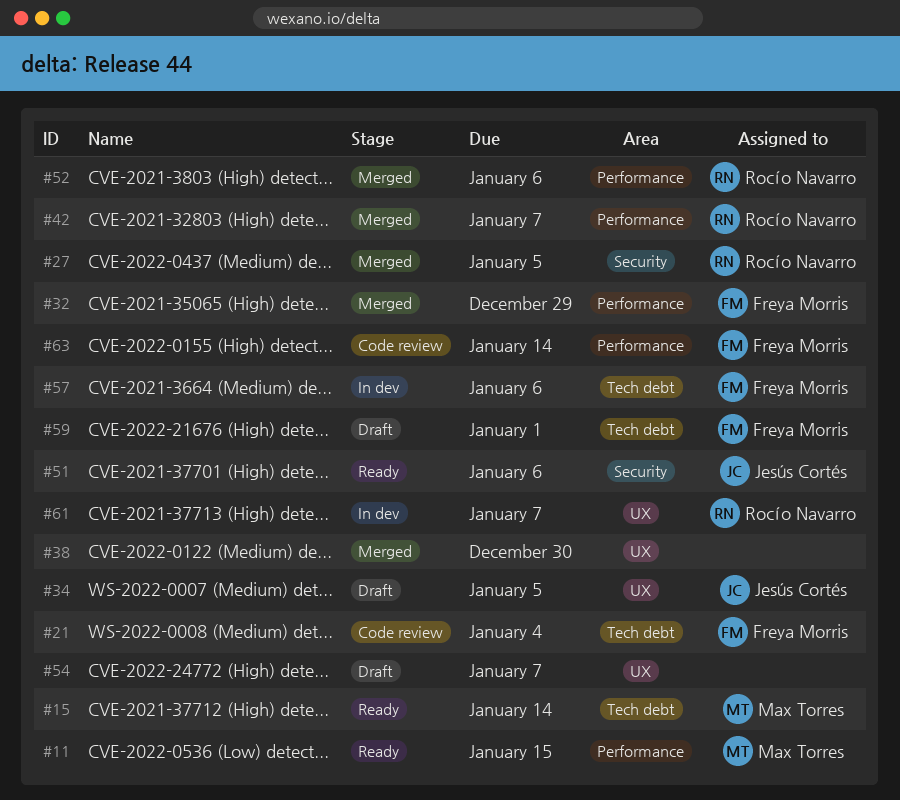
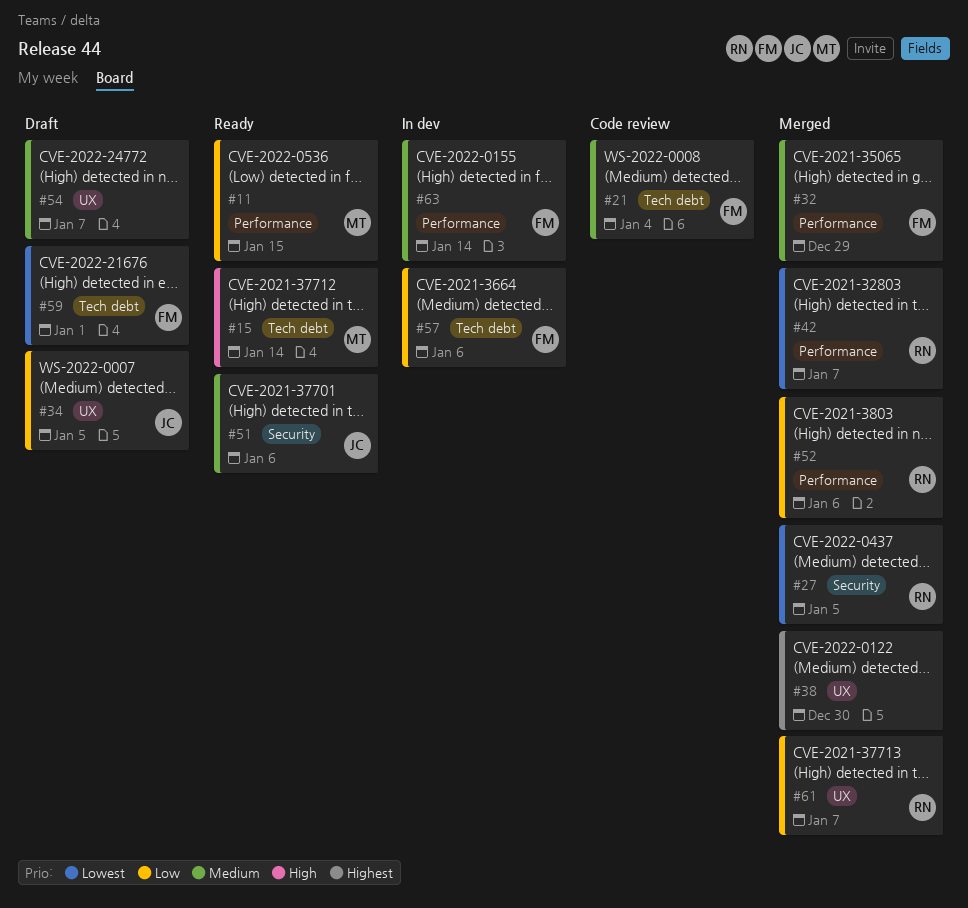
#61, status: In dev -> Merged
#63, status: Code review -> In dev

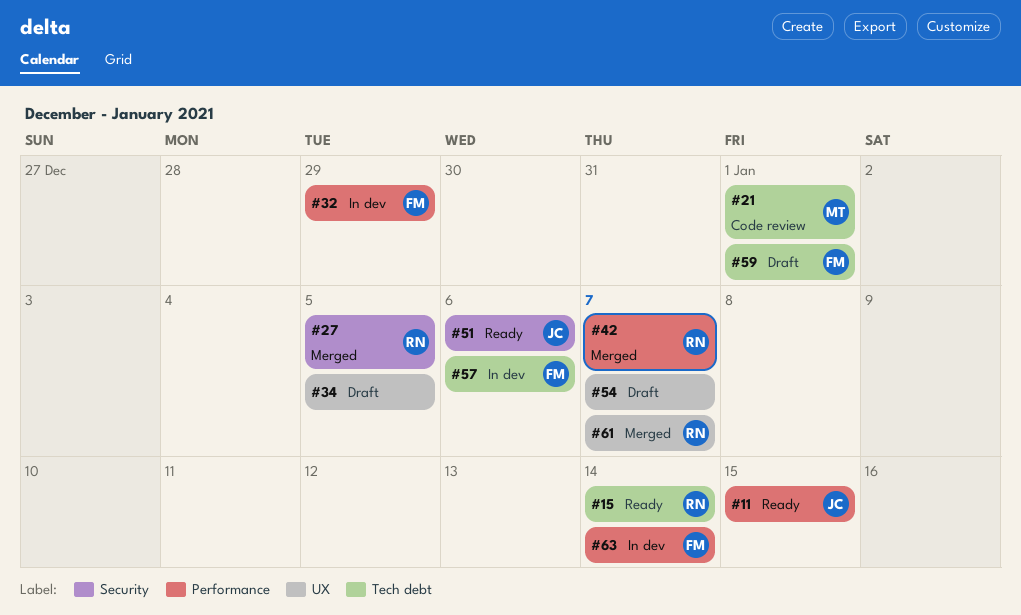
#11, owner: MT -> JC
#15, owner: MT -> RN
#21, owner: FM -> MT
#21, due: Jan 4 -> Jan 1
#32, status: Merged -> In dev
#34, owner: JC -> none
#38: present -> none
#52: present -> none

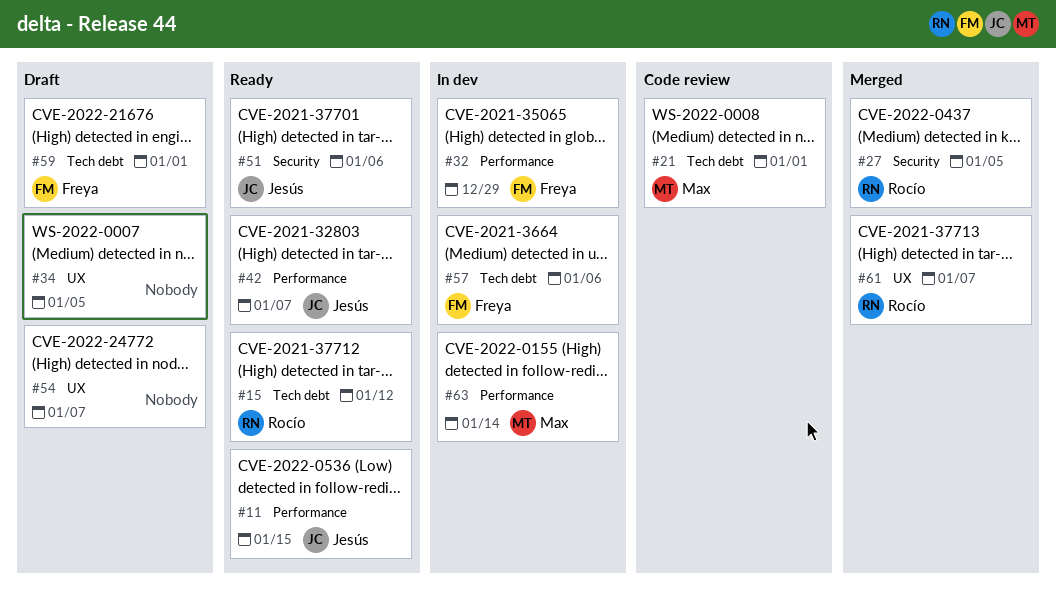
#15, due: Jan 14 -> Jan 12
#42, status: Merged -> Ready
#42, owner: Rocío -> Jesús
#63, owner: Freya -> Max

